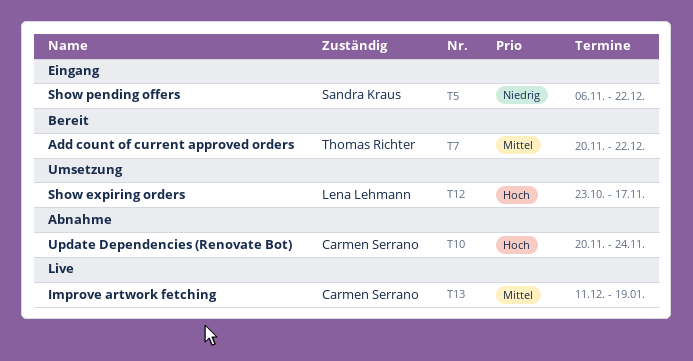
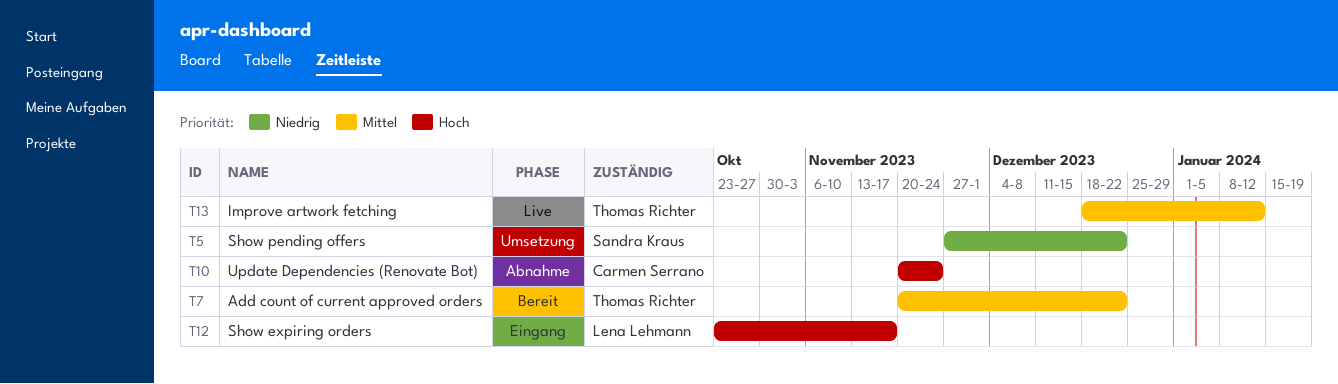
T5, status: Eingang -> Umsetzung
T5, start: Nov 6 -> Nov 27
T12, status: Umsetzung -> Eingang
T13, owner: Carmen Serrano -> Thomas Richter
T13, start: Dec 11 -> Dec 18
T13, due: Jan 19 -> Jan 12

